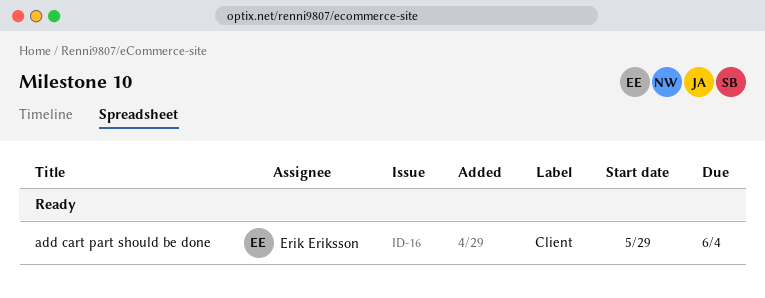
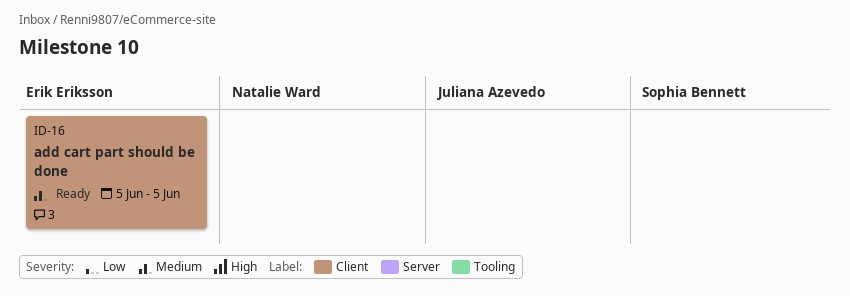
ID-16, start: May 29 -> Jun 5
ID-16, due: Jun 4 -> Jun 5

